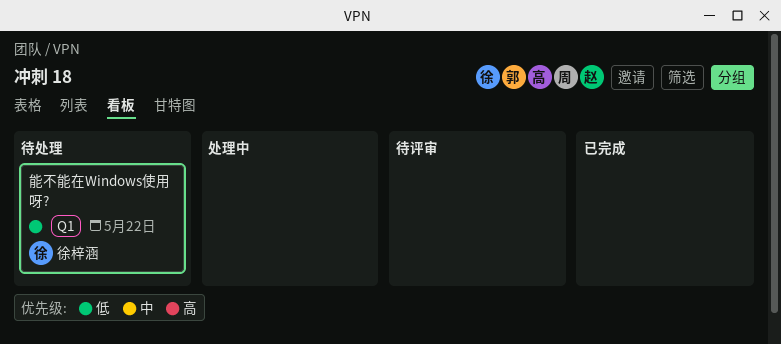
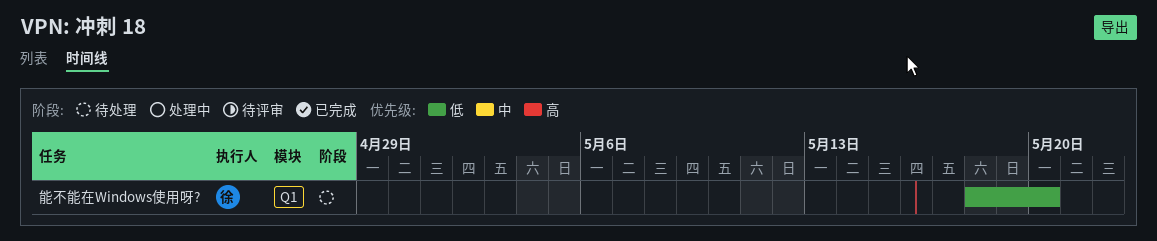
能不能在Windows使用呀?, due: May 22 -> May 20

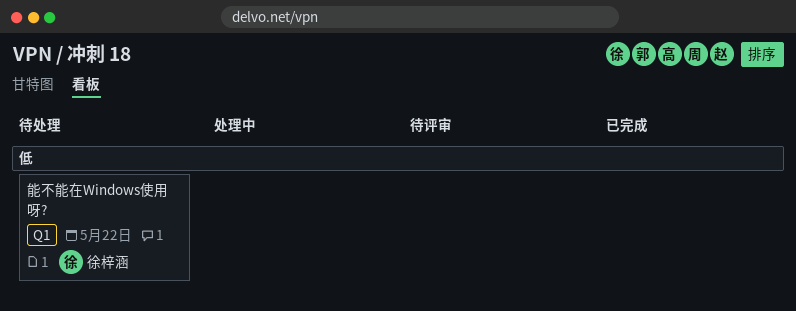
能不能在Windows使用呀?, due: May 20 -> May 22

